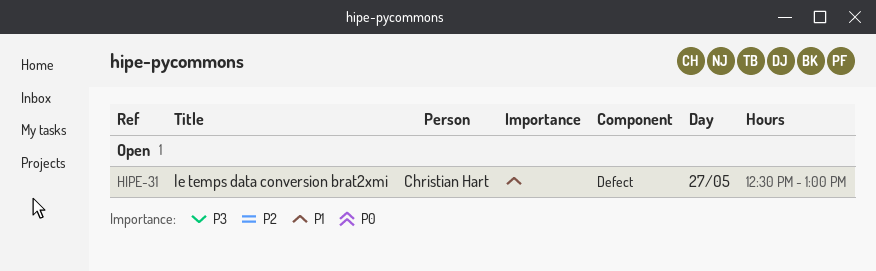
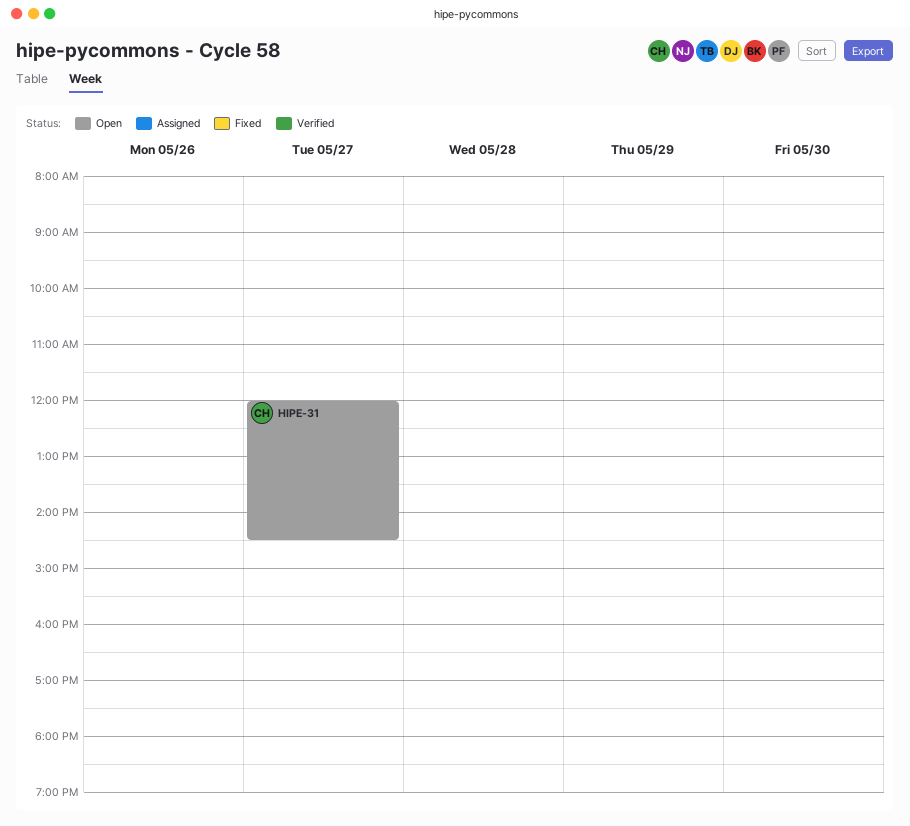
HIPE-31, begins: 12:30 -> 12:00
HIPE-31, ends: 13:00 -> 14:30

